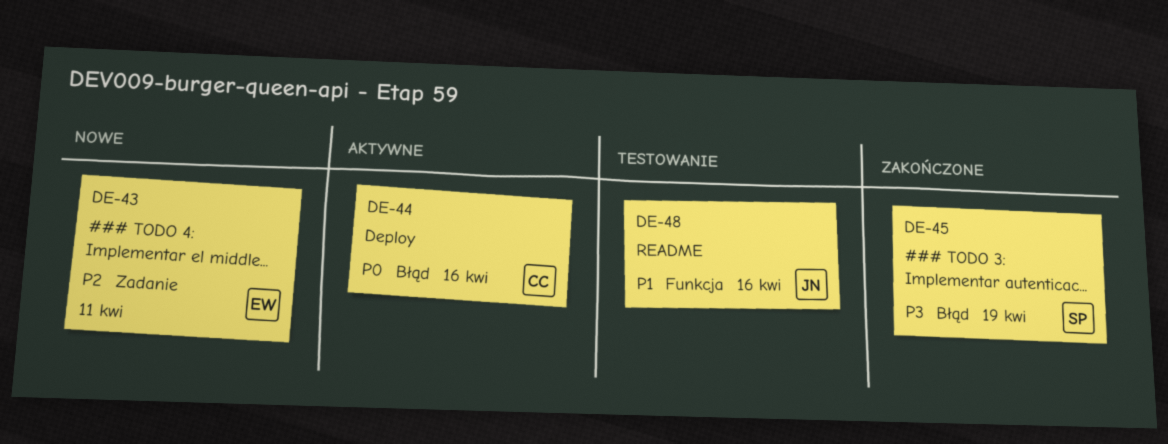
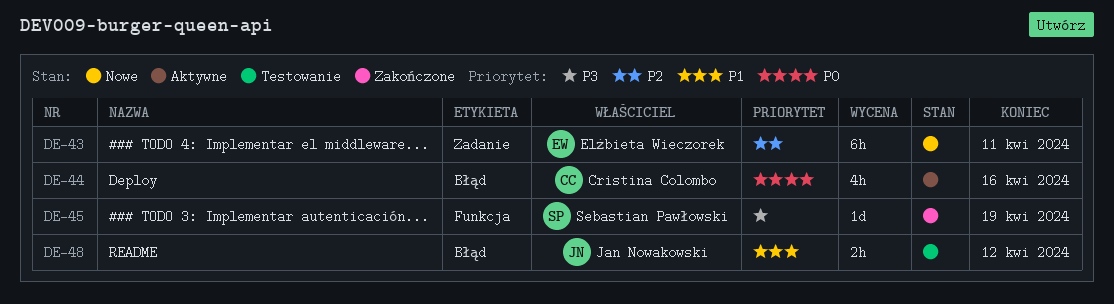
DE-45, label: Błąd -> Funkcja
DE-48, label: Funkcja -> Błąd
DE-48, due: Apr 16 -> Apr 12

